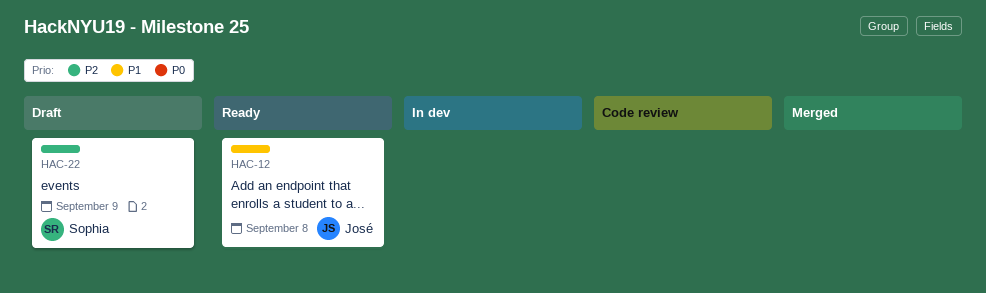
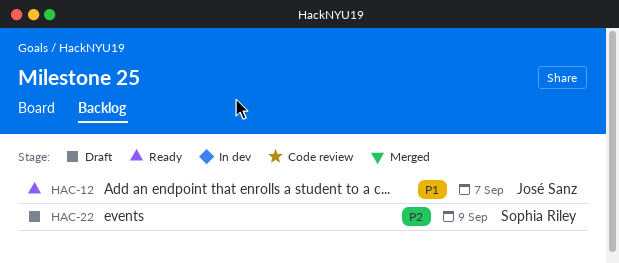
HAC-12, due: Sep 8 -> Sep 7

